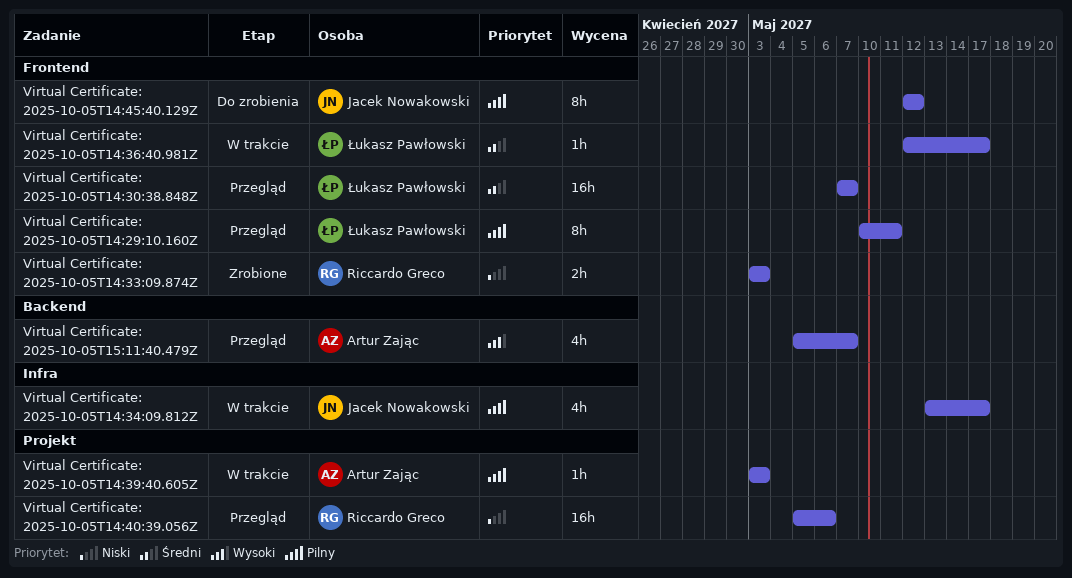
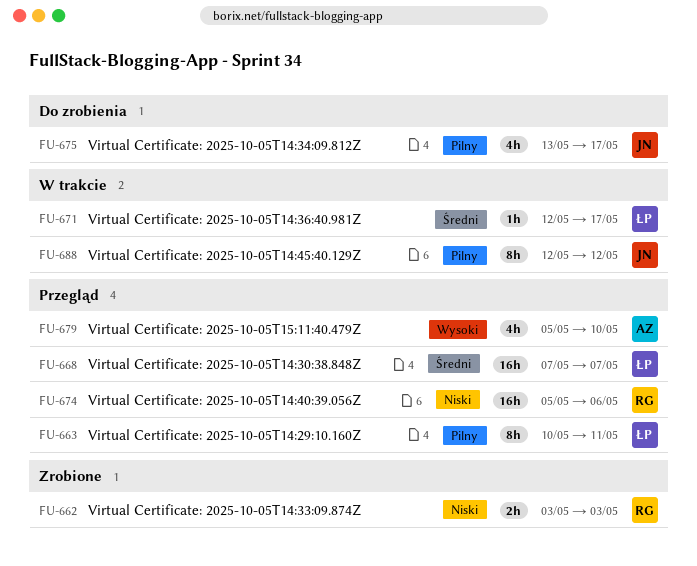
Virtual Certificate: 2025-10-05T14:34:09.812Z, status: W trakcie -> Do zrobienia
Virtual Certificate: 2025-10-05T14:39:40.605Z: present -> none
Virtual Certificate: 2025-10-05T14:45:40.129Z, status: Do zrobienia -> W trakcie
Virtual Certificate: 2025-10-05T15:11:40.479Z, due: May 7 -> May 10

